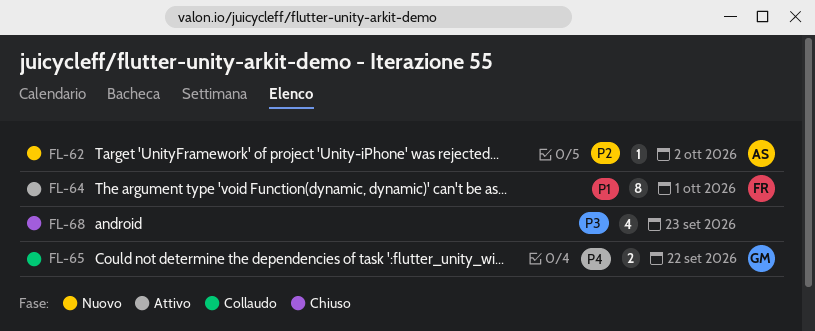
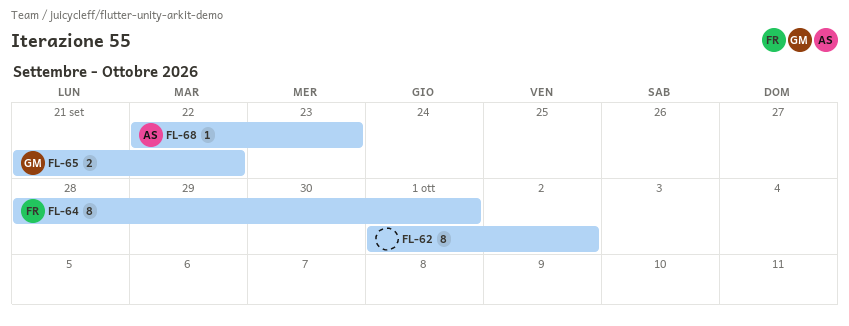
FL-62, owner: AS -> none
FL-62, estimate: 1 -> 8
FL-68, owner: none -> AS
FL-68, estimate: 4 -> 1

